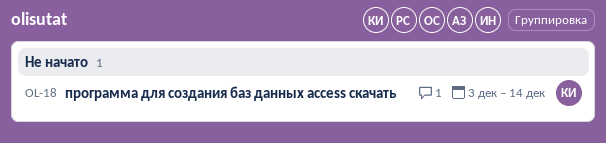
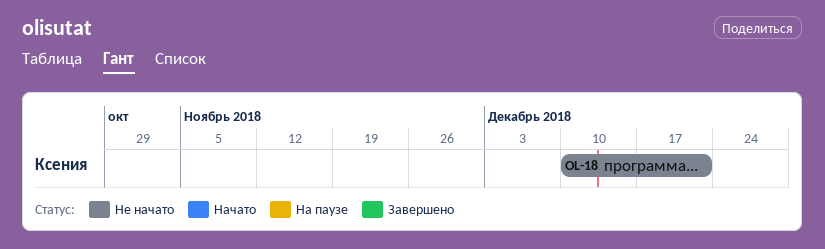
OL-18, start: Dec 3 -> Dec 10
OL-18, due: Dec 14 -> Dec 21

